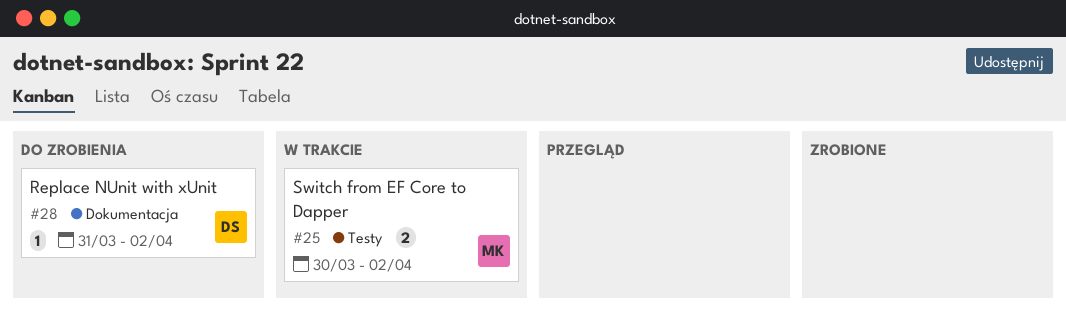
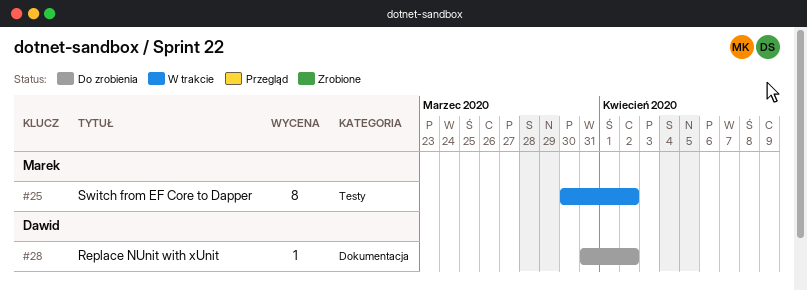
#25, estimate: 2 -> 8

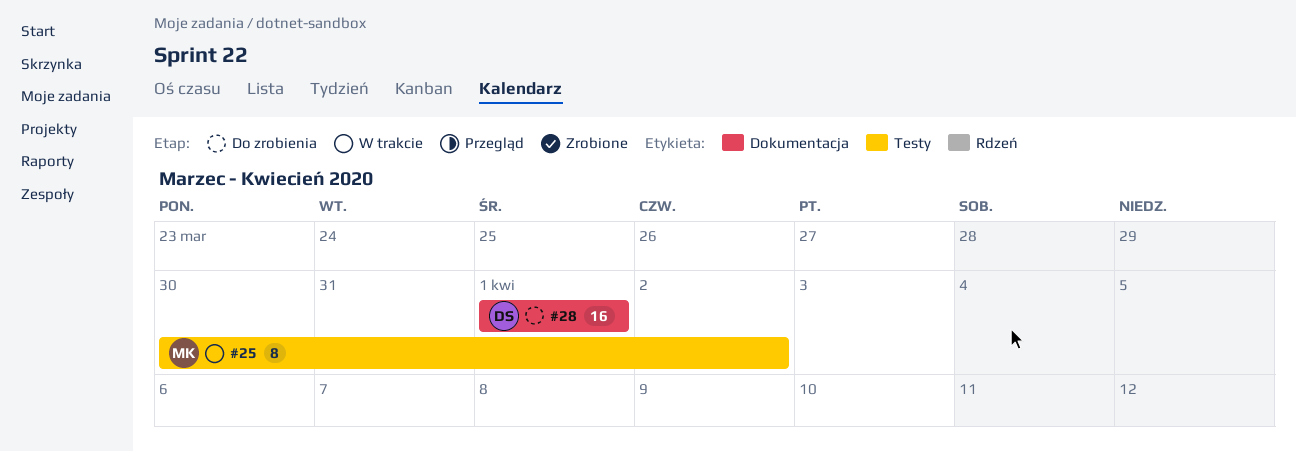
#28, estimate: 1 -> 16
#28, start: Mar 31 -> Apr 1
#28, due: Apr 2 -> Apr 1

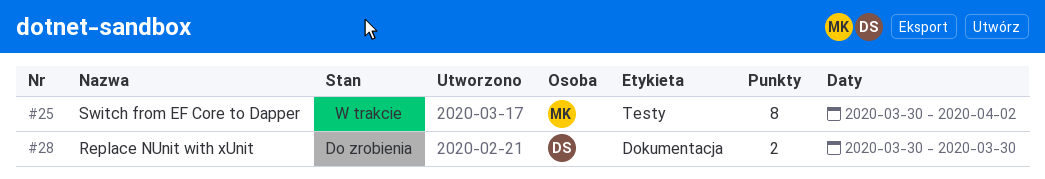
#28, estimate: 16 -> 2
#28, start: Apr 1 -> Mar 30
#28, due: Apr 1 -> Mar 30

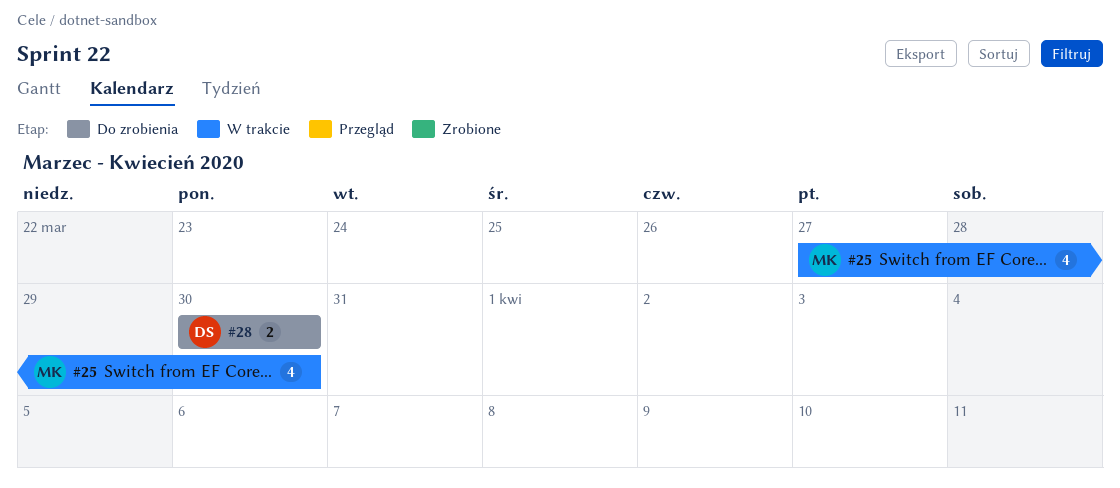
#25, estimate: 8 -> 4
#25, start: Mar 30 -> Mar 27
#25, due: Apr 2 -> Mar 30

